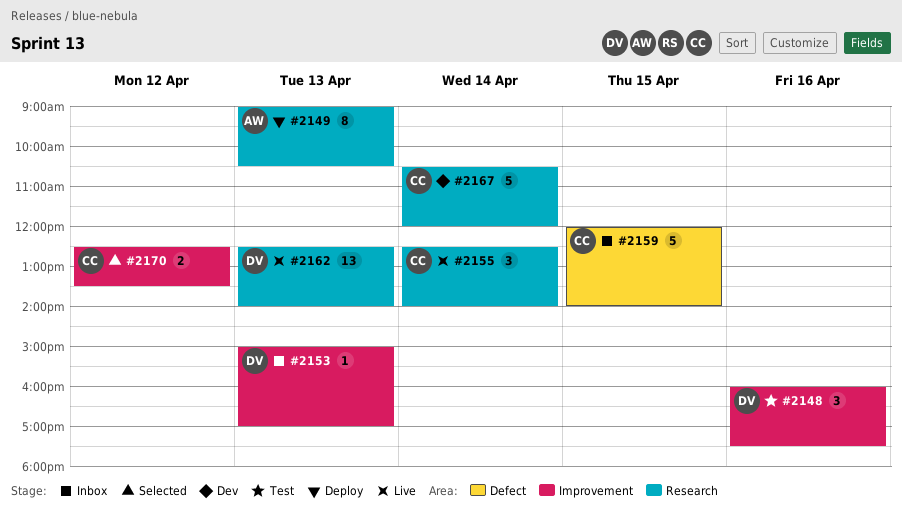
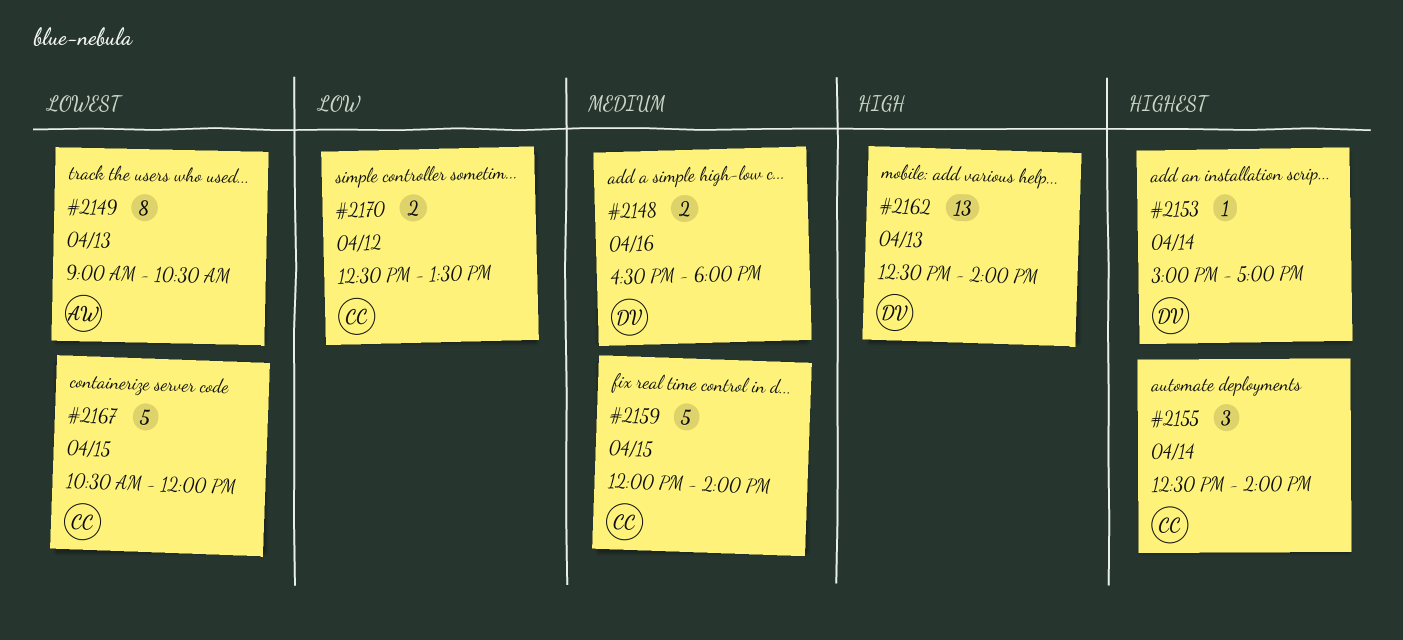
#2148, estimate: 3 -> 2
#2148, begins: 16:00 -> 16:30
#2148, ends: 17:30 -> 18:00
#2153, day: Apr 13 -> Apr 14
#2167, day: Apr 14 -> Apr 15

